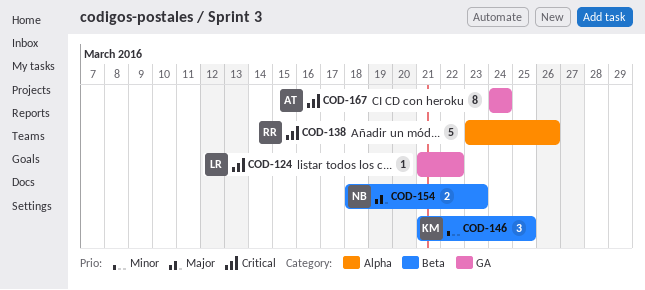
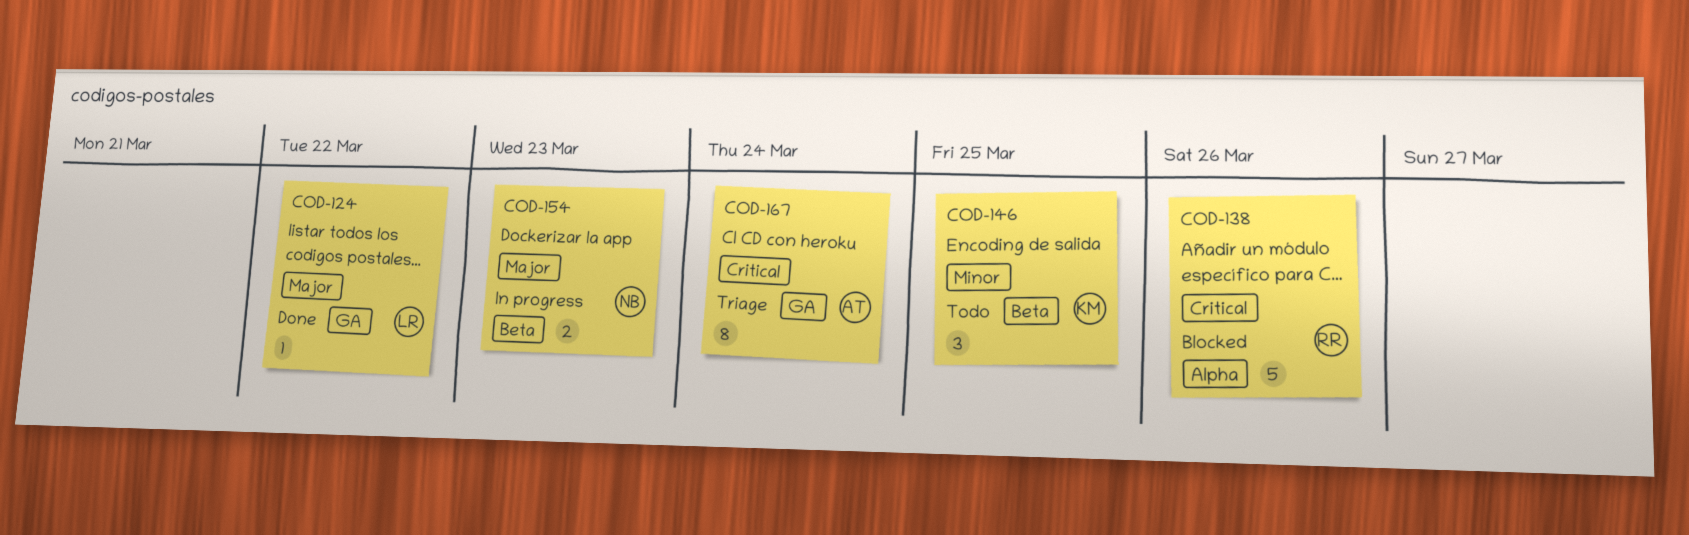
COD-124, priority: Critical -> Major

